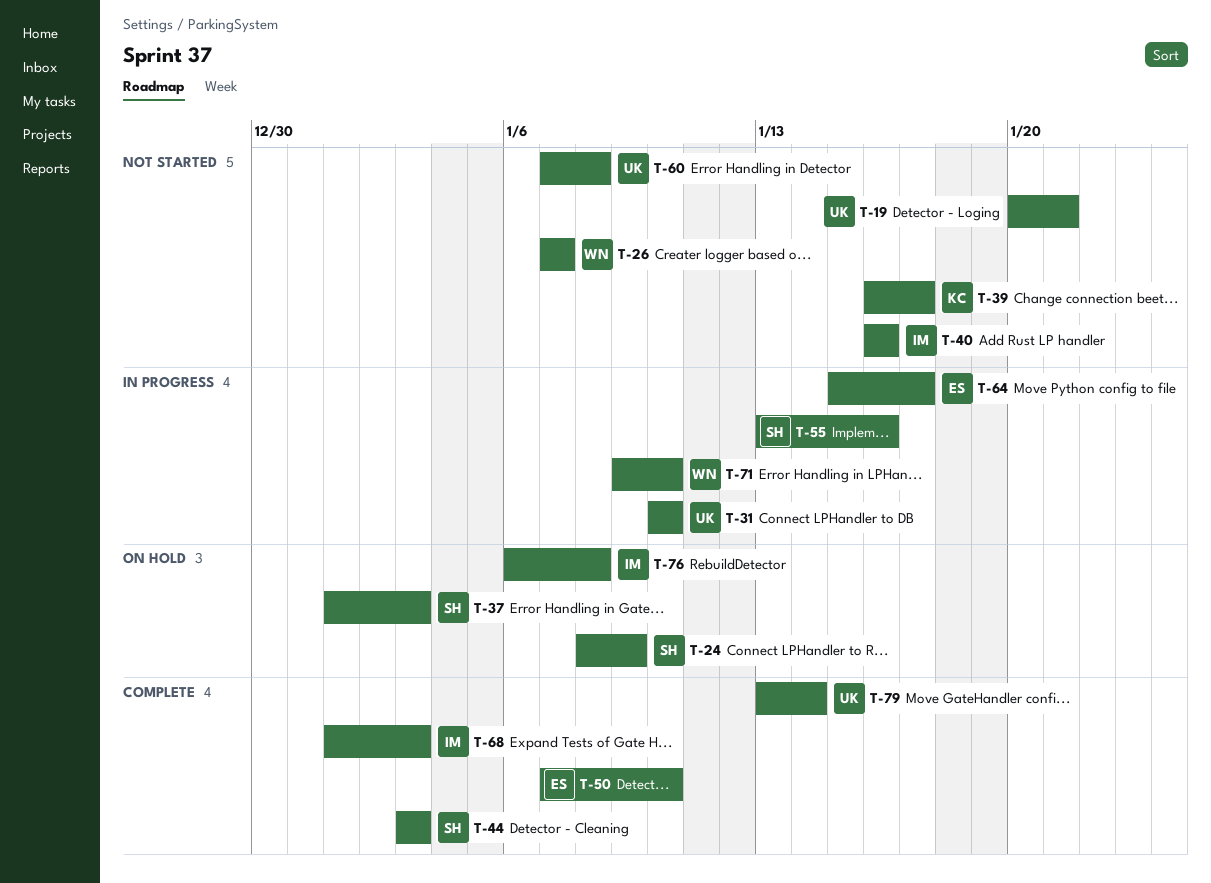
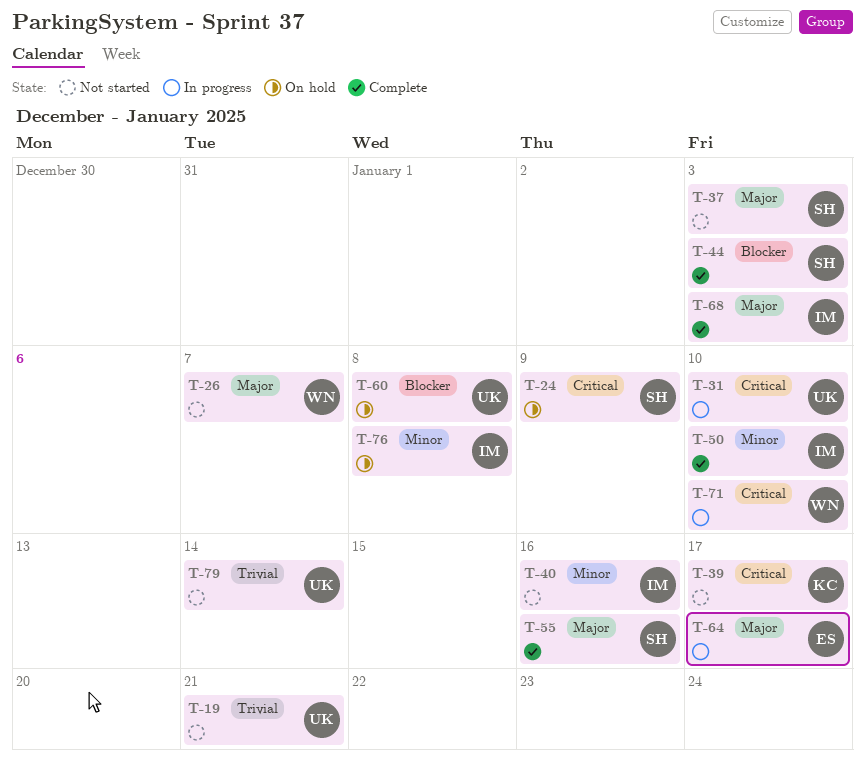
T-37, status: On hold -> Not started
T-50, owner: ES -> IM
T-55, status: In progress -> Complete
T-60, status: Not started -> On hold
T-79, status: Complete -> Not started

